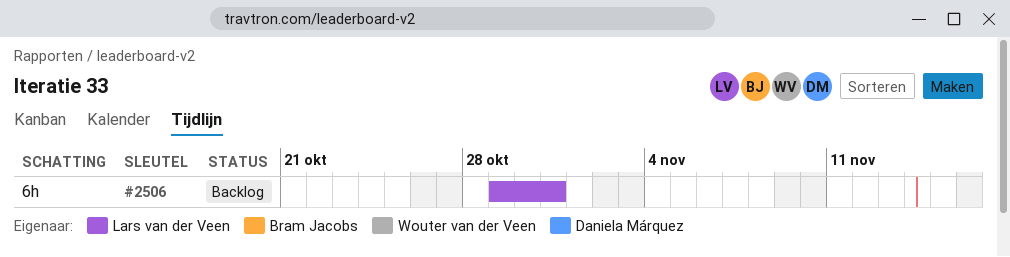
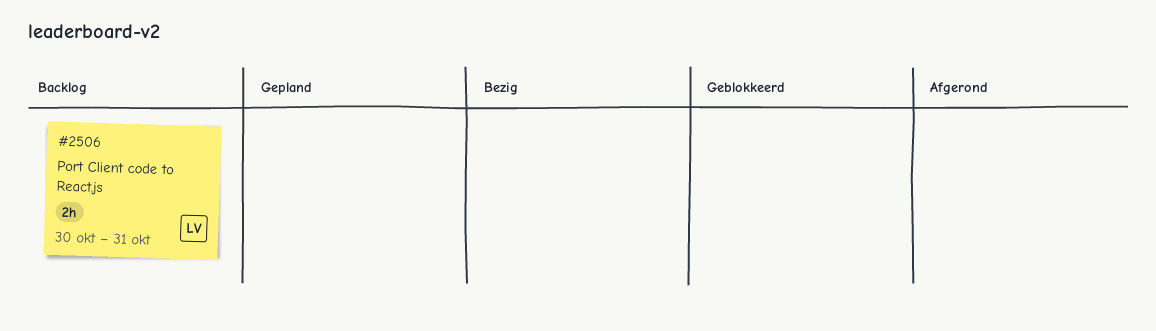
#2506, estimate: 6h -> 2h
#2506, start: Oct 29 -> Oct 30

